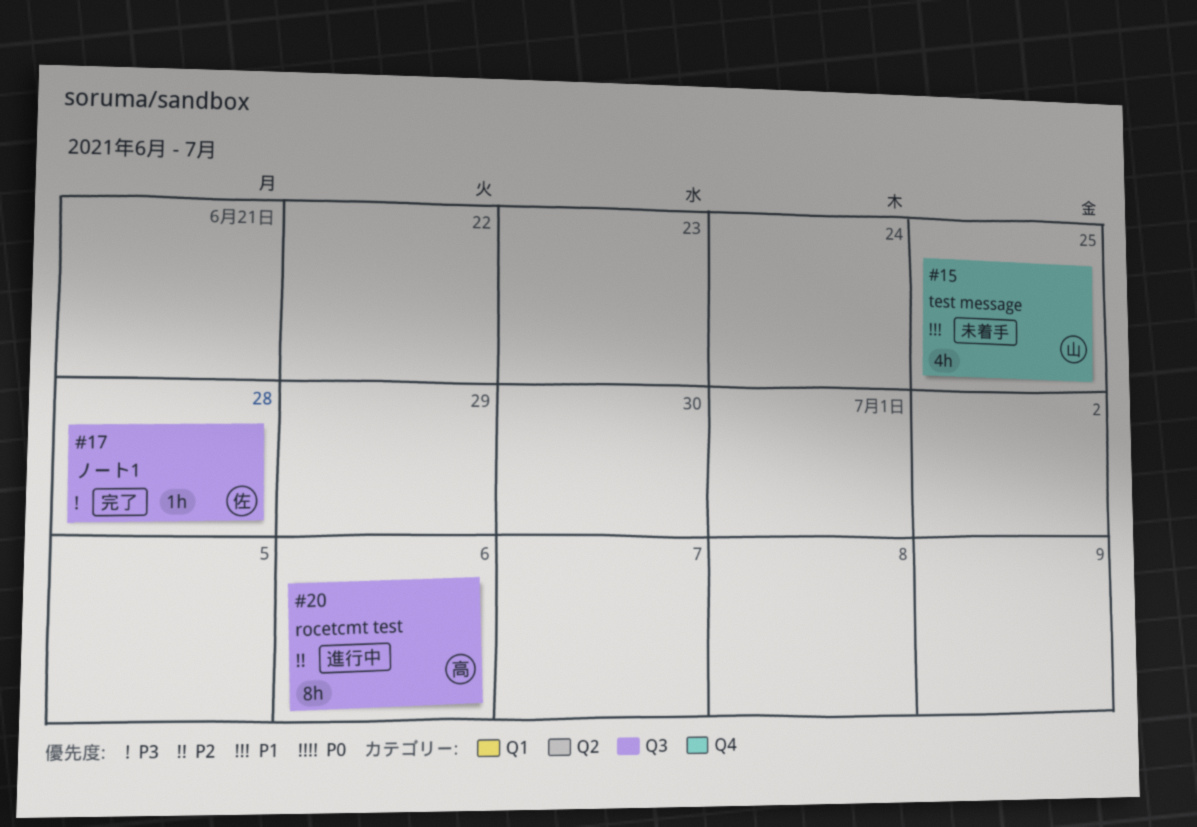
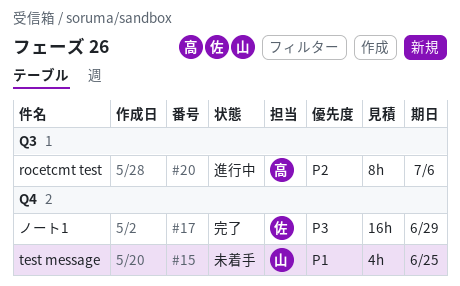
#17, label: Q3 -> Q4
#17, estimate: 1h -> 16h
#17, due: Jun 28 -> Jun 29

